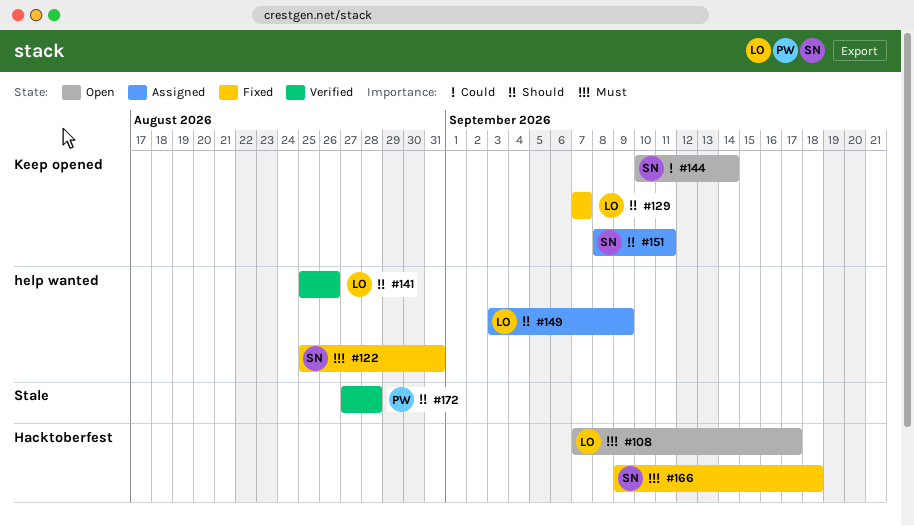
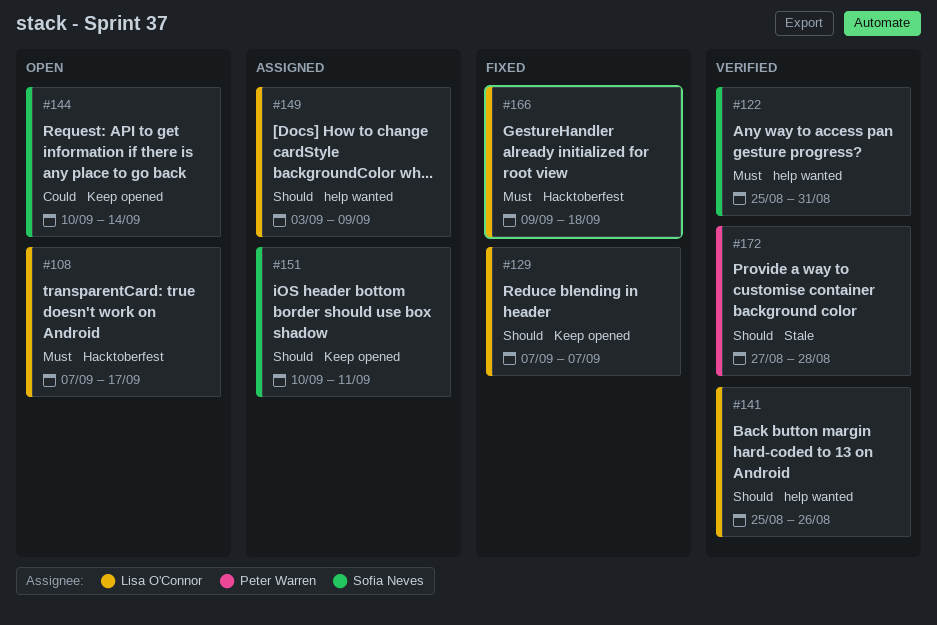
#122, status: Fixed -> Verified
#151, start: Sep 8 -> Sep 10
#166, owner: Sofia Neves -> Lisa O'Connor

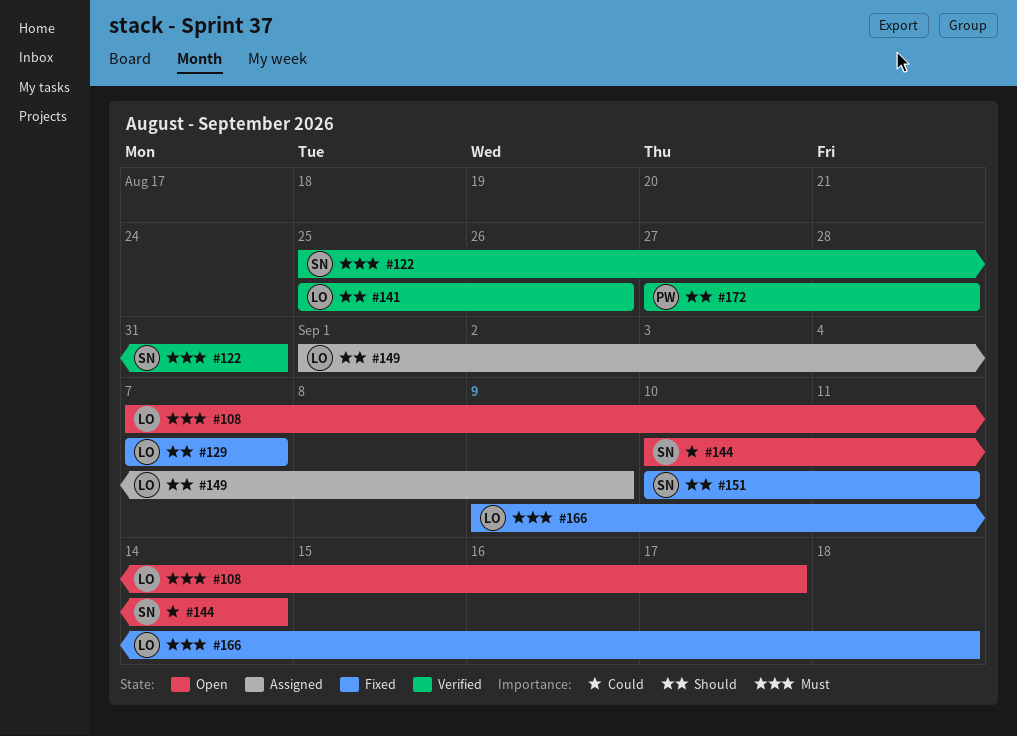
#149, start: Sep 3 -> Sep 1
#151, status: Assigned -> Fixed

